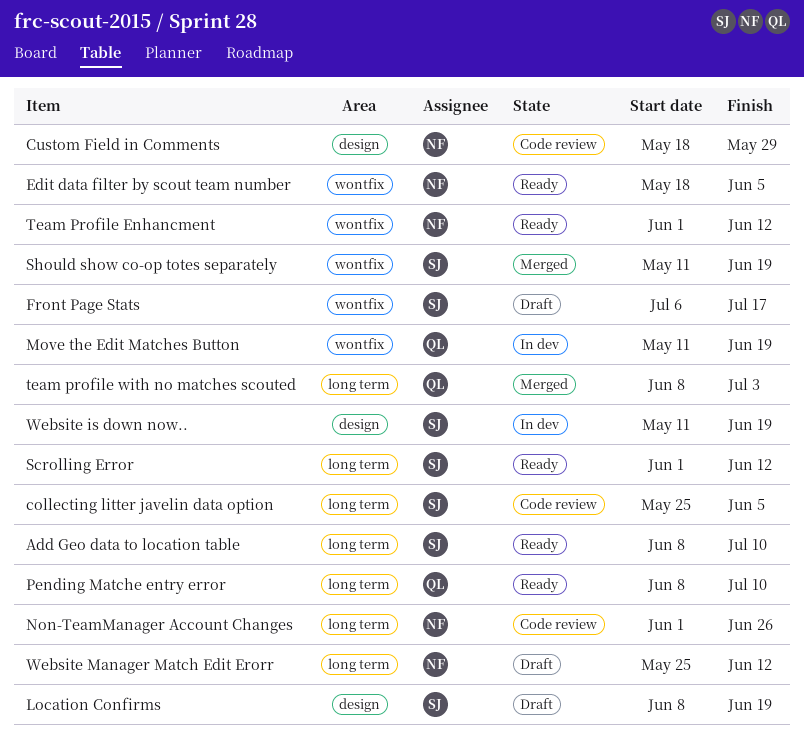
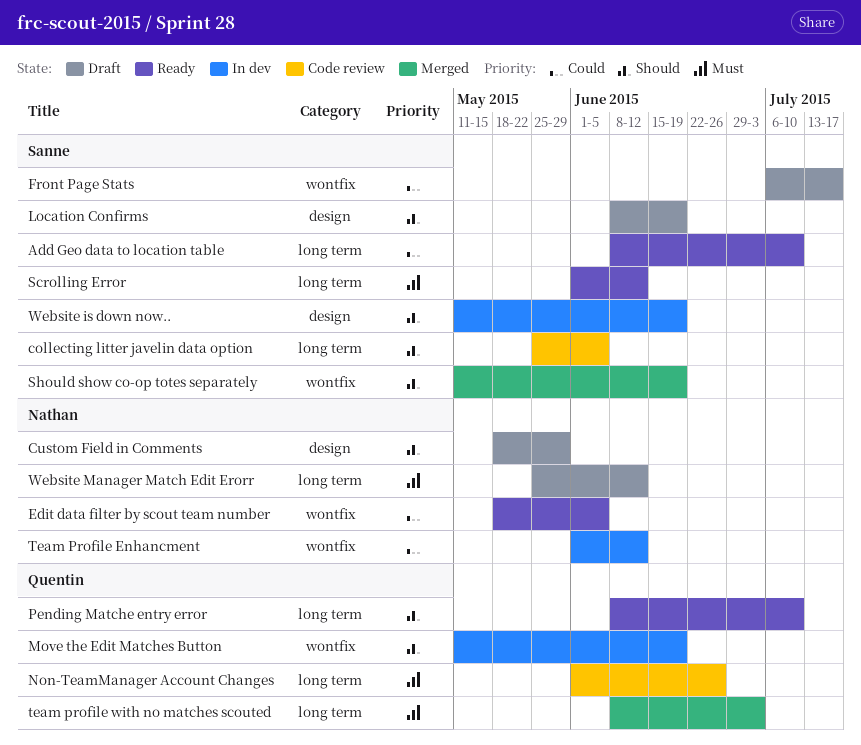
Custom Field in Comments, status: Code review -> Draft
Non-TeamManager Account Changes, owner: Nathan -> Quentin
Team Profile Enhancment, status: Ready -> In dev

